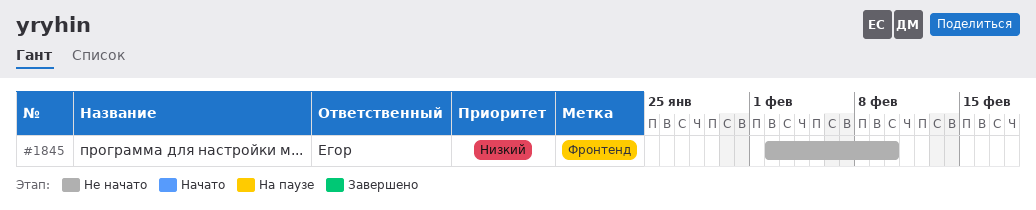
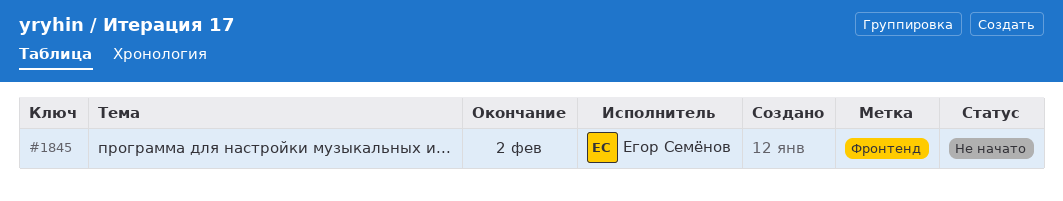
#1845, due: Feb 10 -> Feb 2

